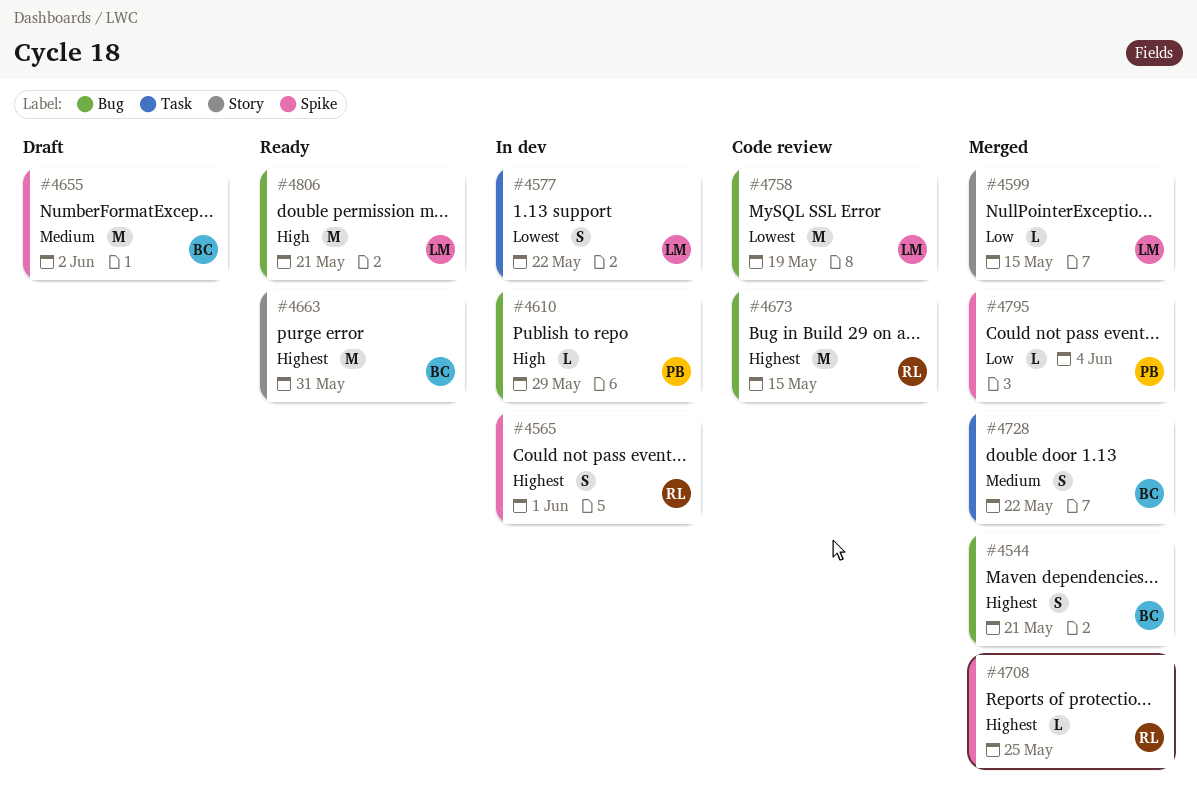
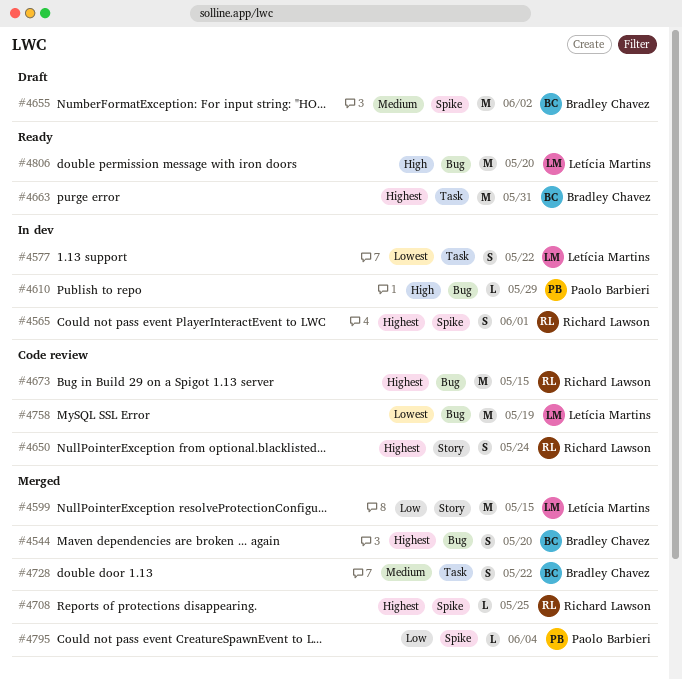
#4544, due: May 21 -> May 20
#4599, estimate: L -> M
#4650: none -> present
#4663, label: Story -> Task
#4806, due: May 21 -> May 20

